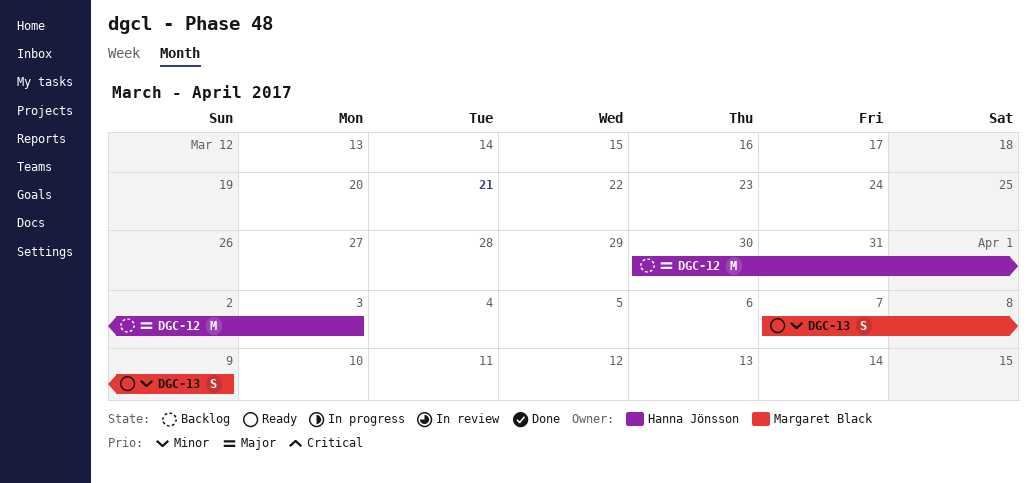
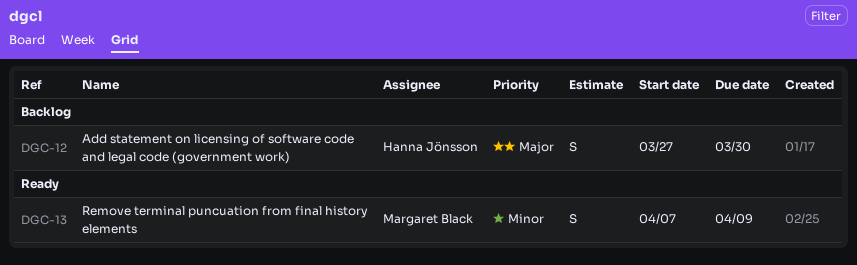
DGC-12, estimate: M -> S
DGC-12, start: Mar 30 -> Mar 27
DGC-12, due: Apr 3 -> Mar 30

